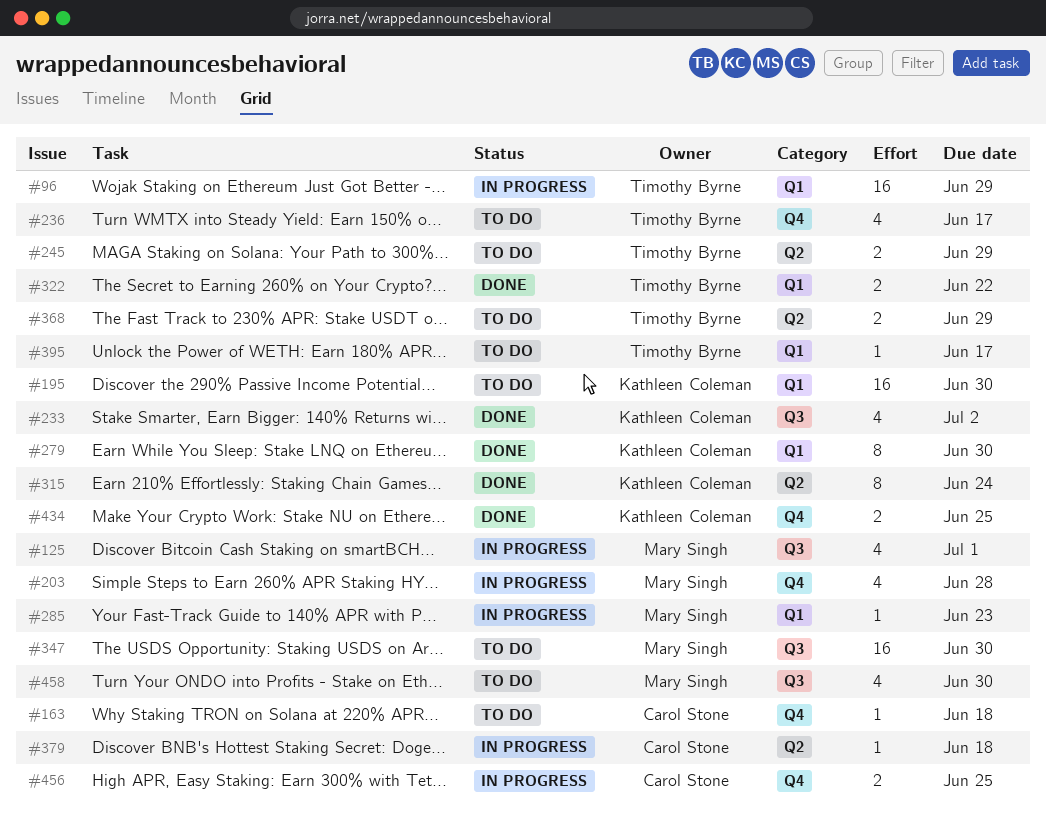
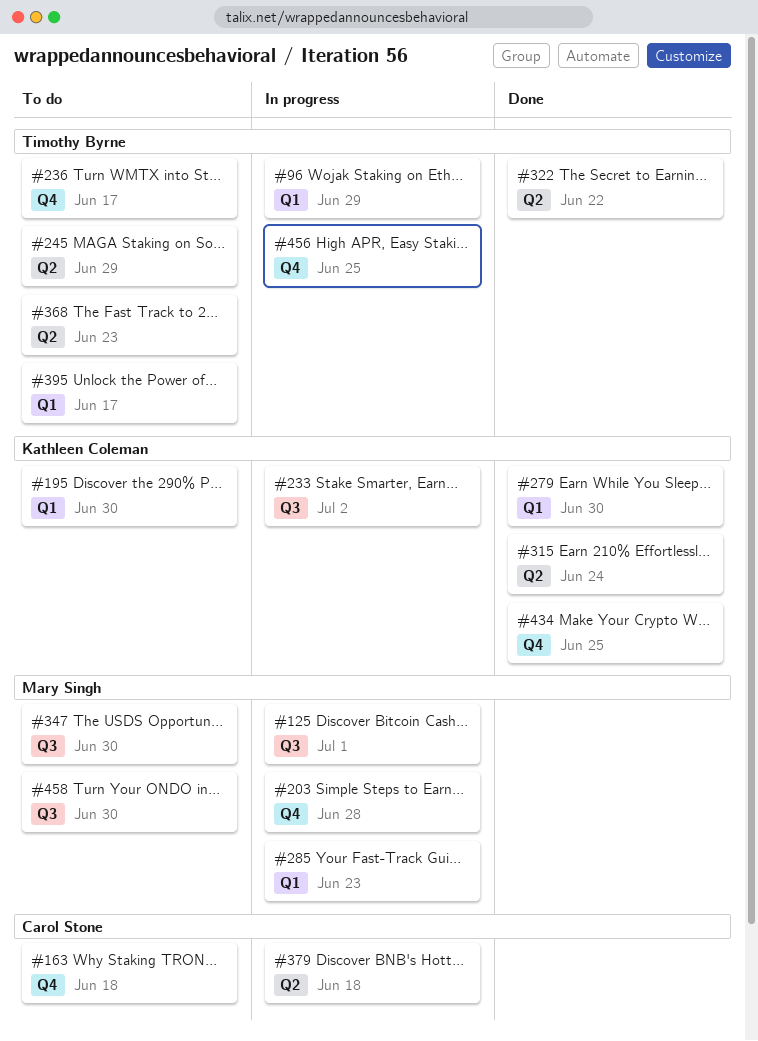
#233, status: Done -> In progress
#322, label: Q1 -> Q2
#368, due: Jun 29 -> Jun 23
#456, owner: Carol Stone -> Timothy Byrne

